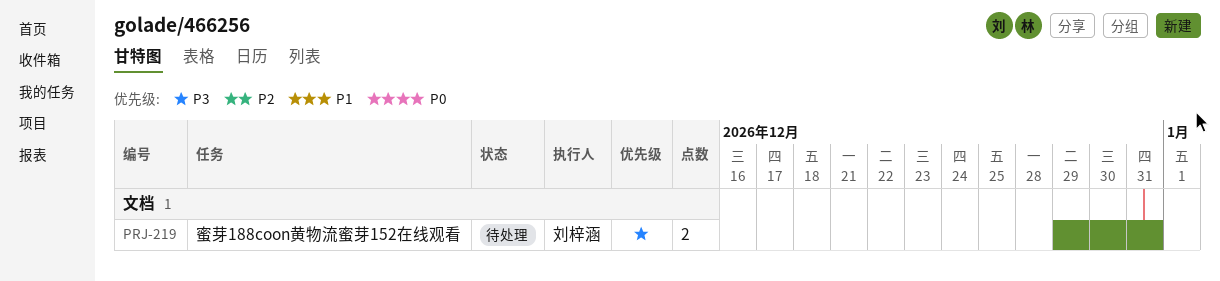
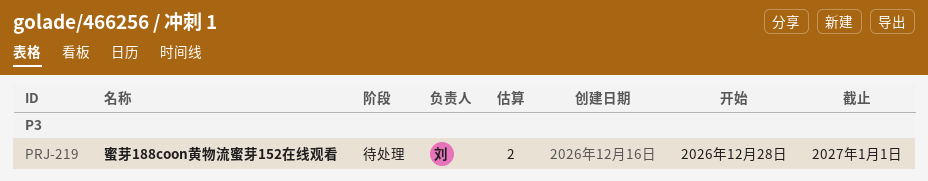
PRJ-219, start: Dec 29 -> Dec 28
PRJ-219, due: Dec 31 -> Jan 1

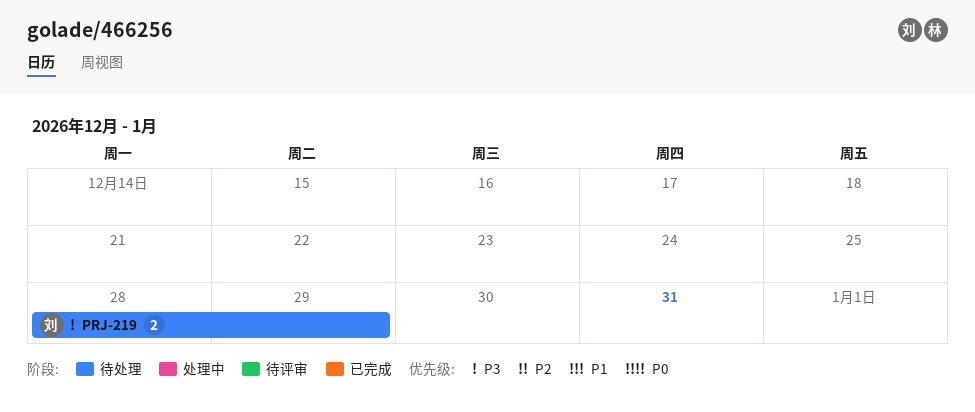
PRJ-219, due: Jan 1 -> Dec 29

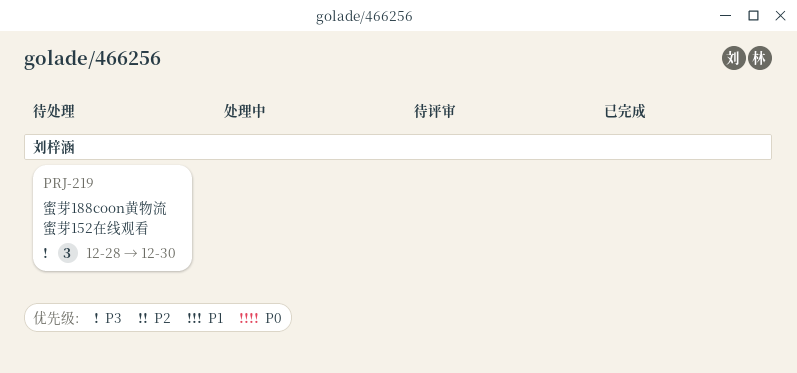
PRJ-219, estimate: 2 -> 3
PRJ-219, due: Dec 29 -> Dec 30

